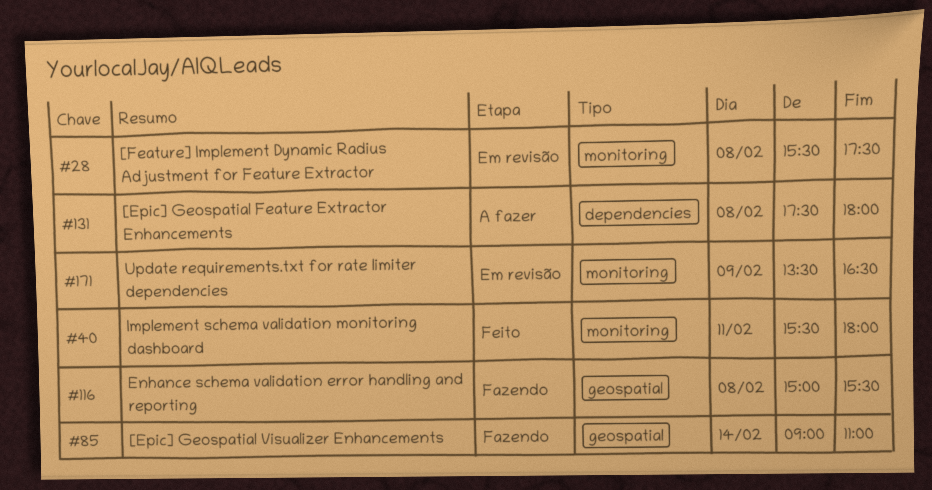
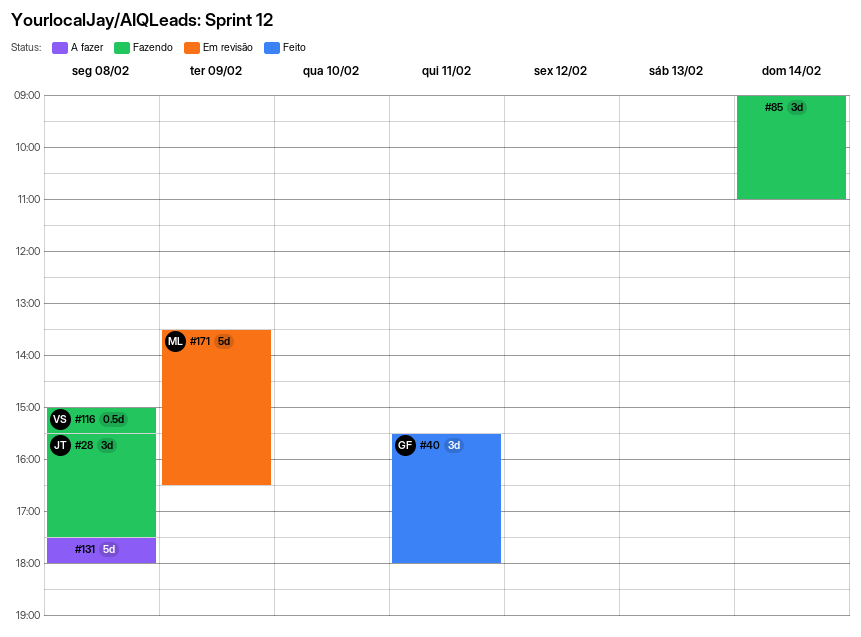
#28, status: Em revisão -> Fazendo

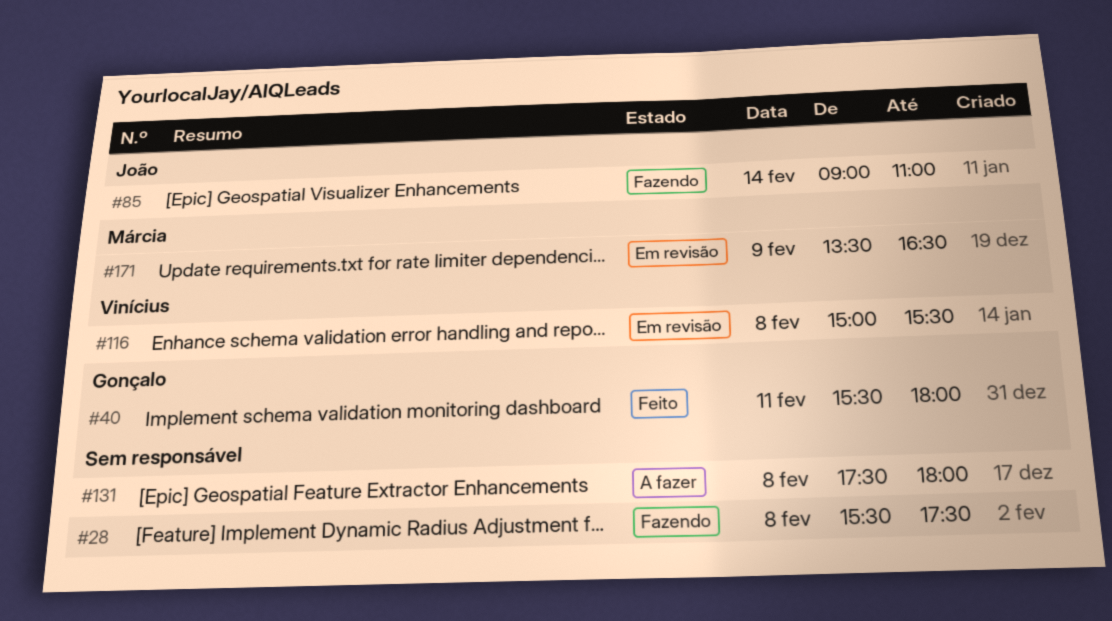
#28, owner: João -> none
#85, owner: none -> João
#116, status: Fazendo -> Em revisão

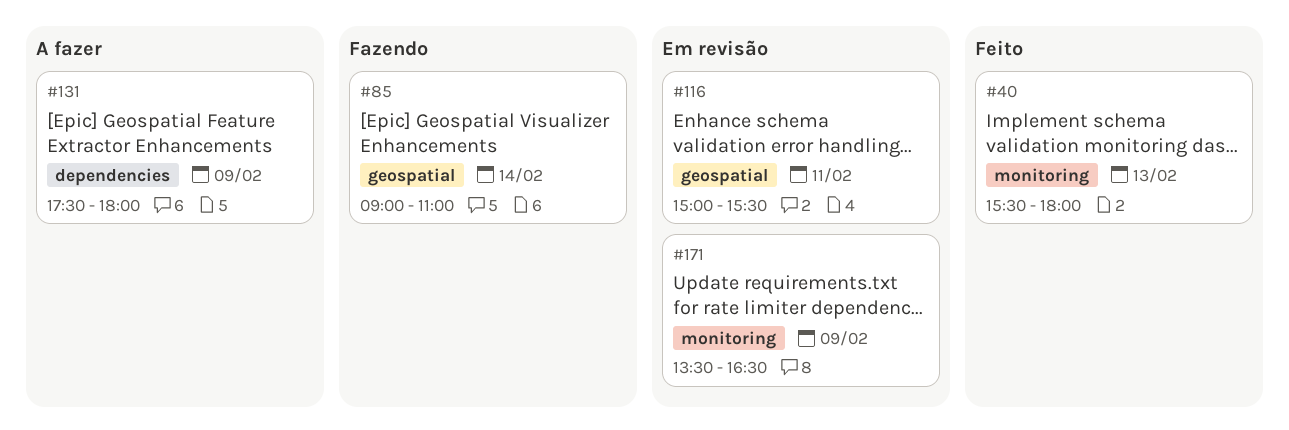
#28: present -> none
#40, day: Feb 11 -> Feb 13
#116, day: Feb 8 -> Feb 11
#131, day: Feb 8 -> Feb 9

